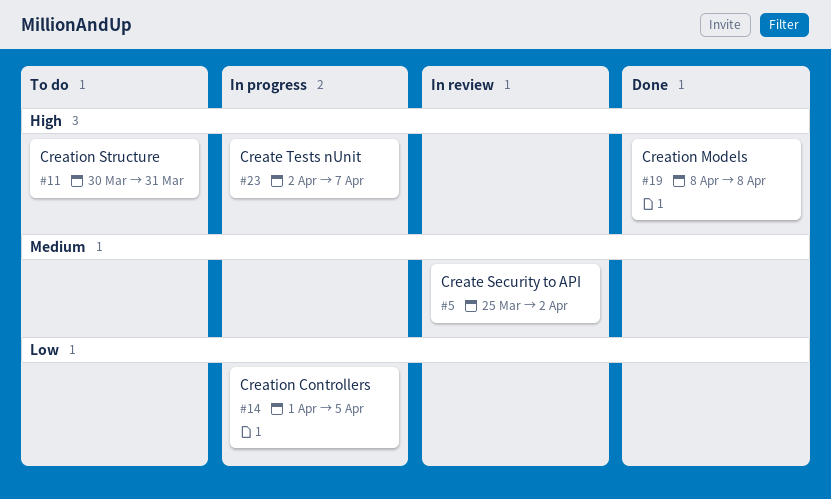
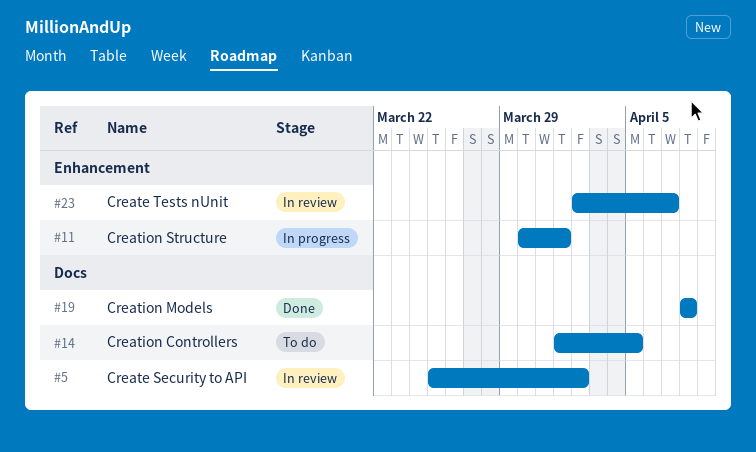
#11, status: To do -> In progress
#11, due: Mar 31 -> Apr 1
#14, status: In progress -> To do
#23, status: In progress -> In review

